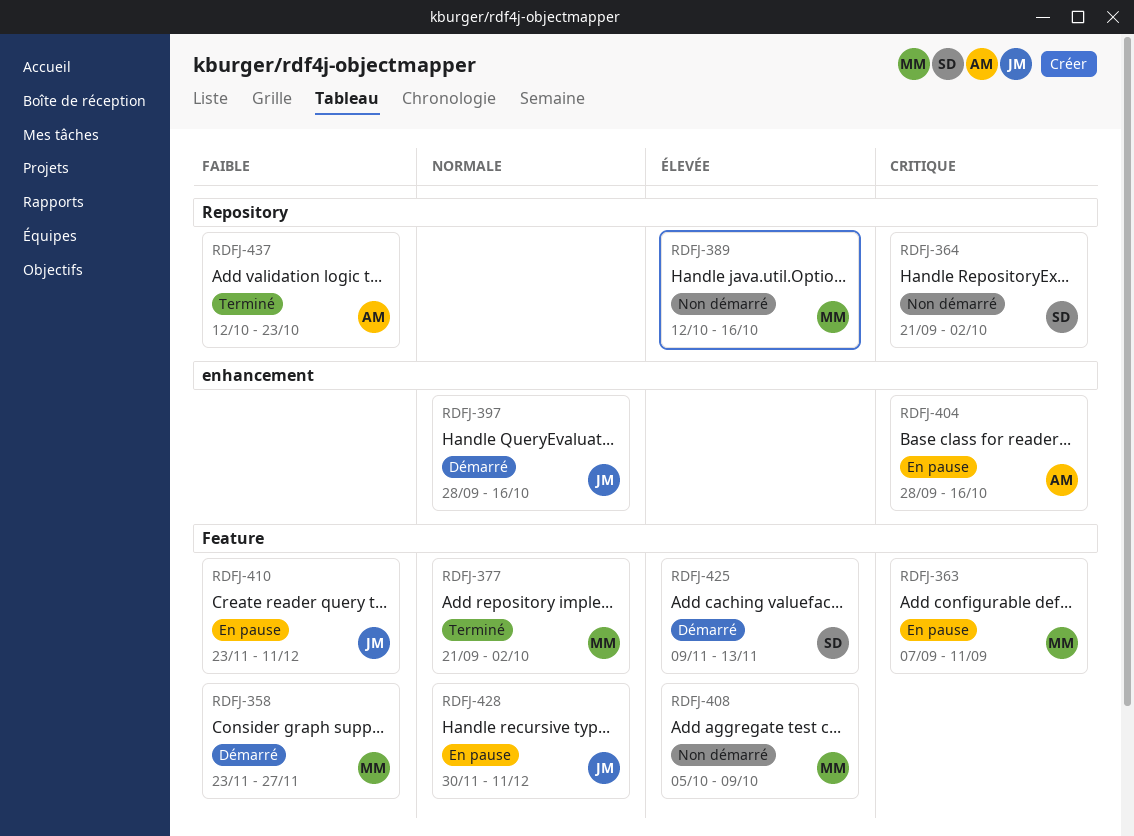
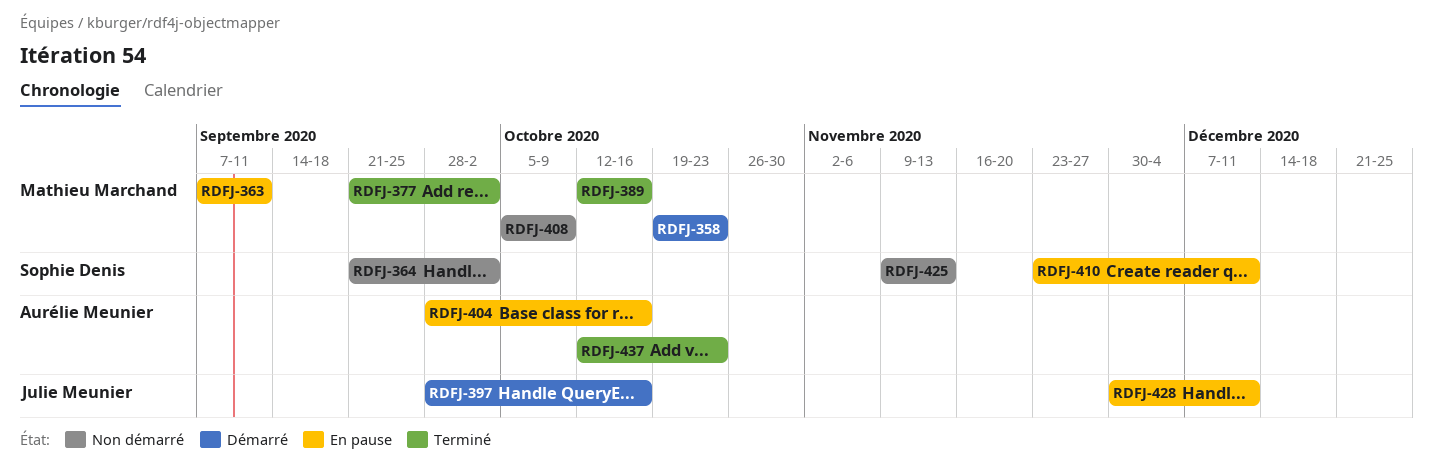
RDFJ-358, start: Nov 23 -> Oct 19
RDFJ-358, due: Nov 27 -> Oct 23
RDFJ-389, status: Non démarré -> Terminé
RDFJ-410, owner: Julie Meunier -> Sophie Denis
RDFJ-425, status: Démarré -> Non démarré

